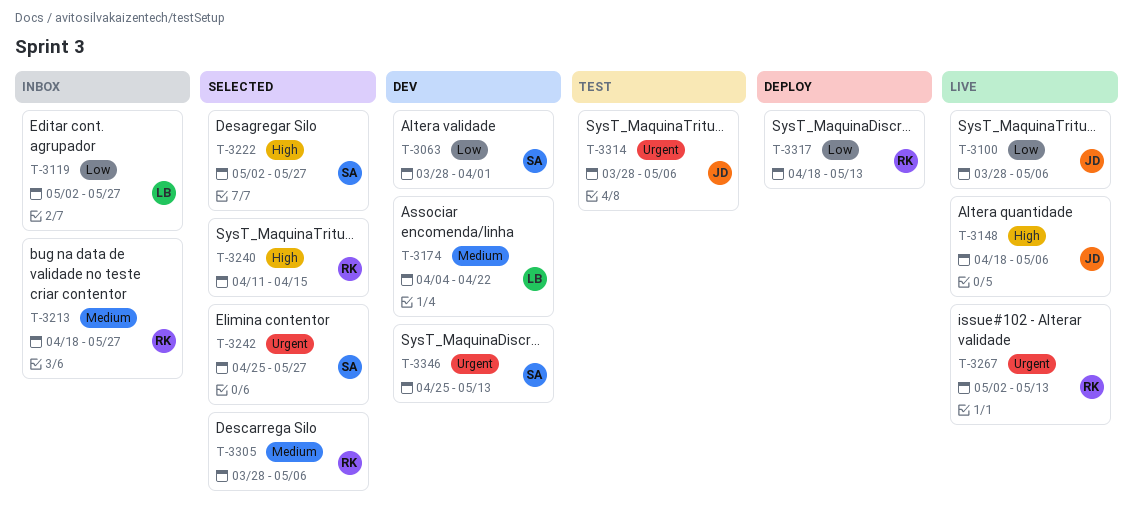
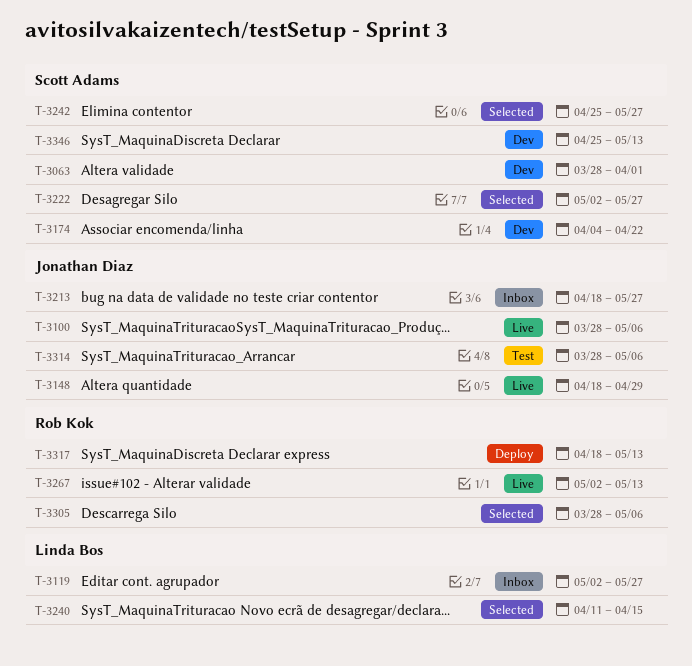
T-3148, due: May 6 -> Apr 29
T-3174, owner: Linda Bos -> Scott Adams
T-3213, owner: Rob Kok -> Jonathan Diaz
T-3240, owner: Rob Kok -> Linda Bos

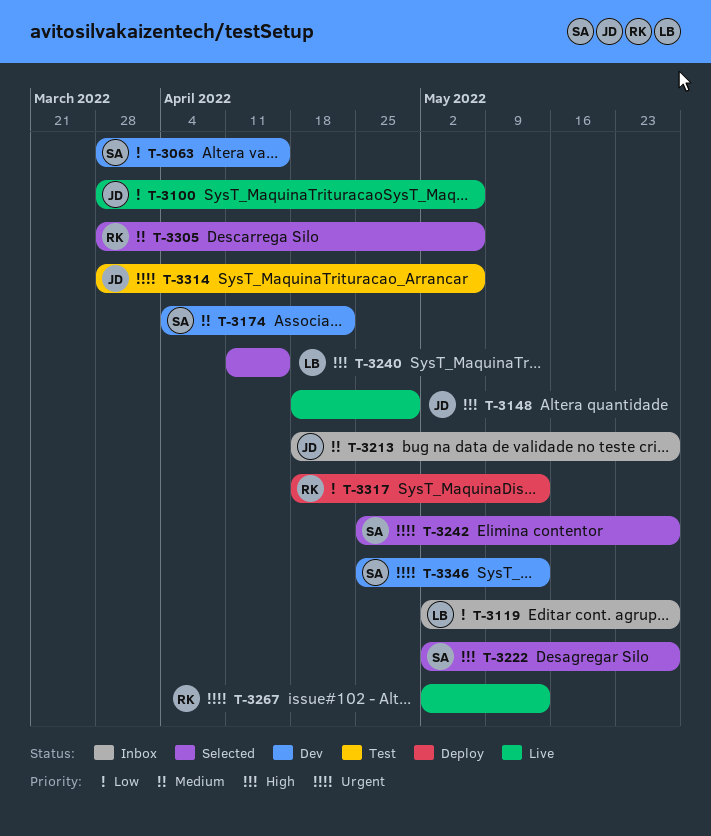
T-3063, due: Apr 1 -> Apr 15

